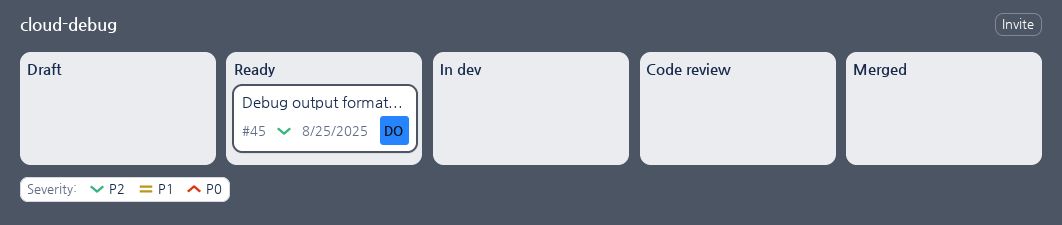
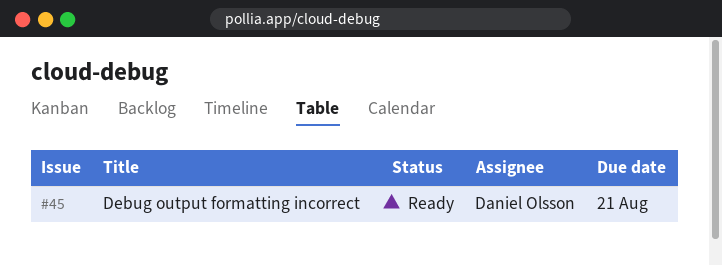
#45, due: Aug 25 -> Aug 21

